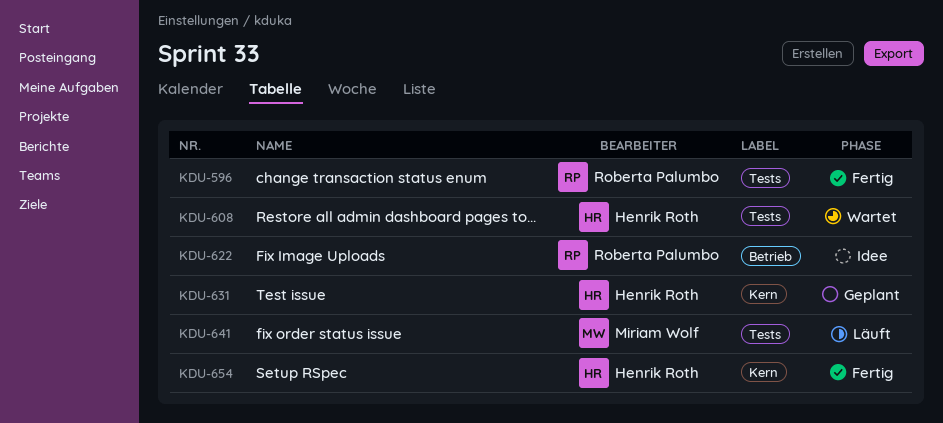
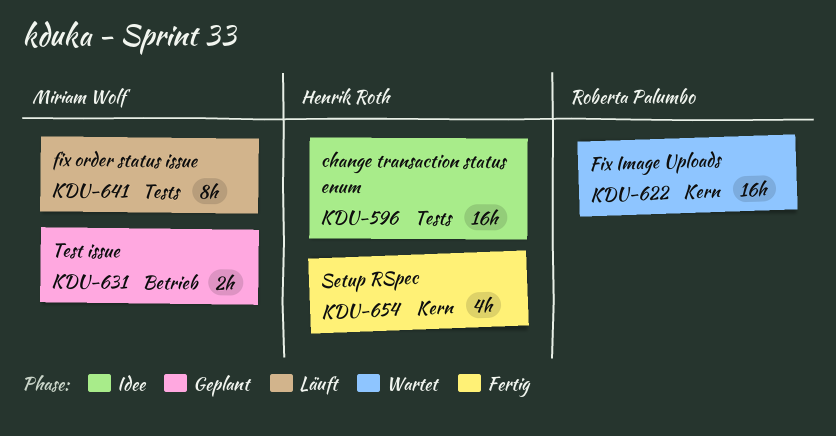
KDU-596, status: Fertig -> Idee
KDU-596, owner: Roberta Palumbo -> Henrik Roth
KDU-608: present -> none
KDU-622, status: Idee -> Wartet
KDU-622, label: Betrieb -> Kern
KDU-631, owner: Henrik Roth -> Miriam Wolf
KDU-631, label: Kern -> Betrieb

